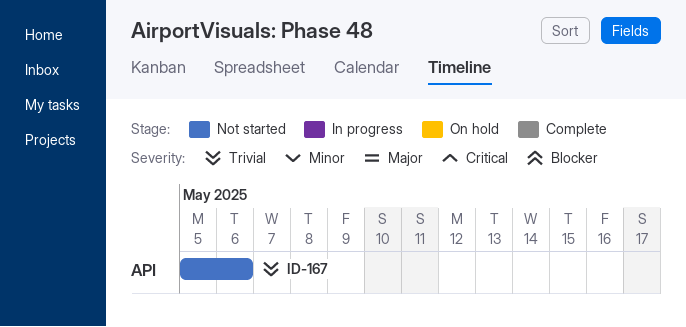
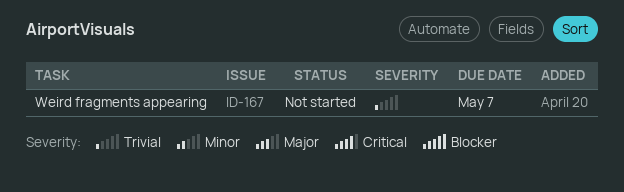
ID-167, due: May 6 -> May 7

